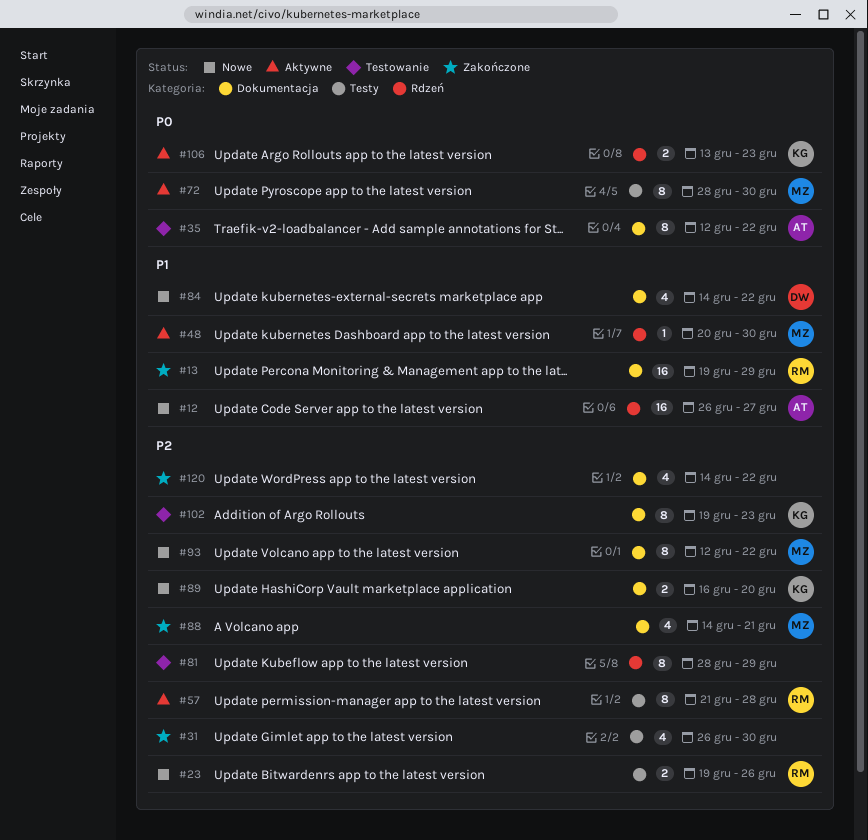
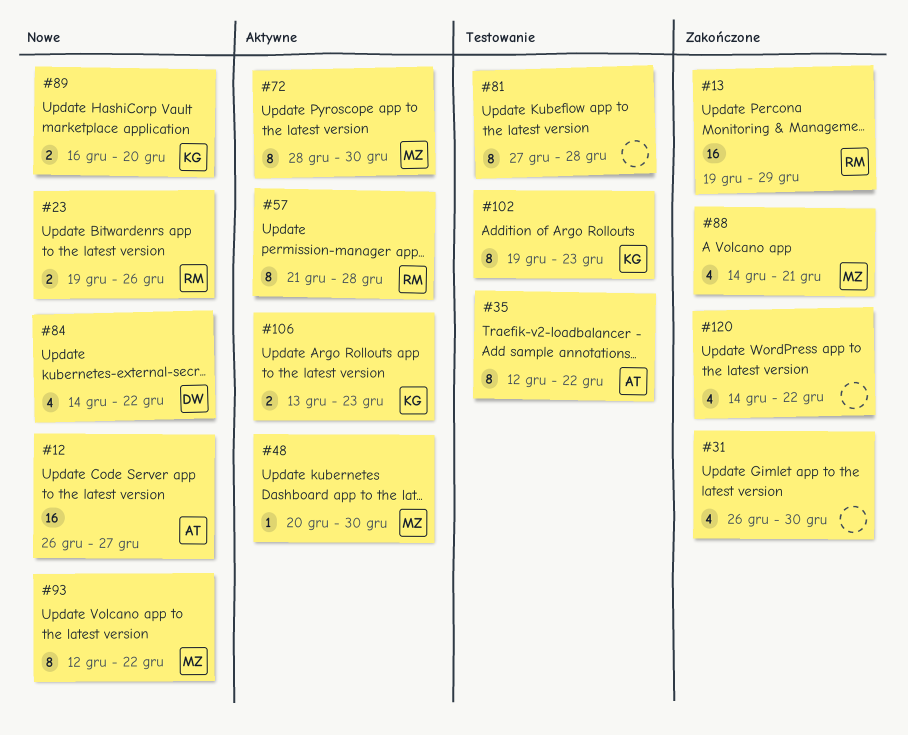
#81, start: Dec 28 -> Dec 27
#81, due: Dec 29 -> Dec 28

